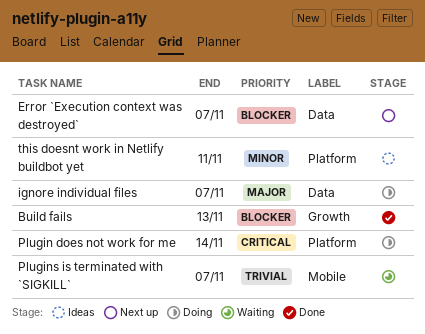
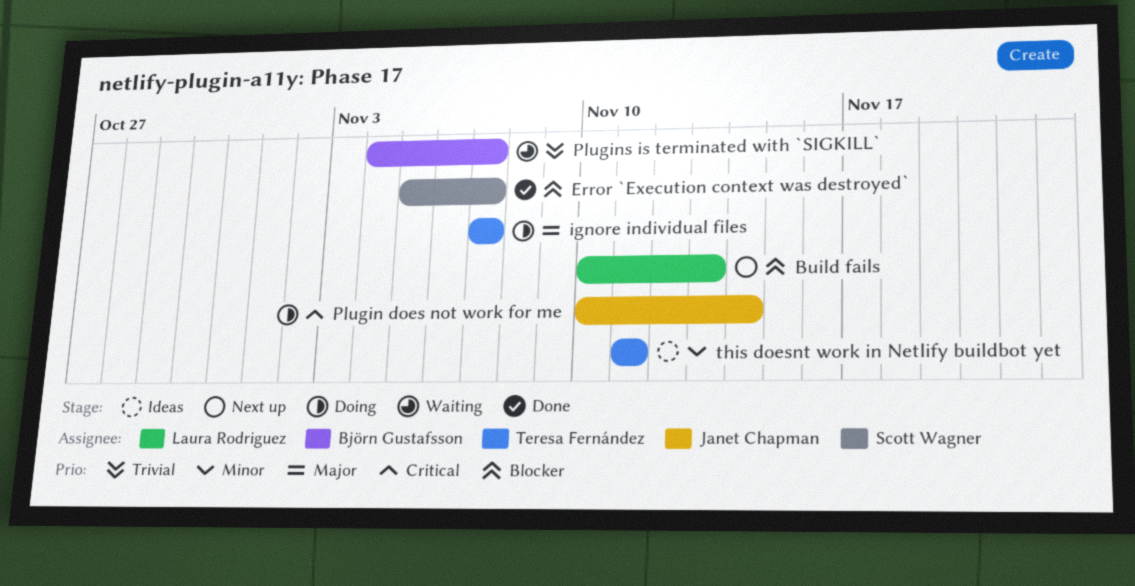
Build fails, status: Done -> Next up
Error `Execution context was destroyed`, status: Next up -> Done

